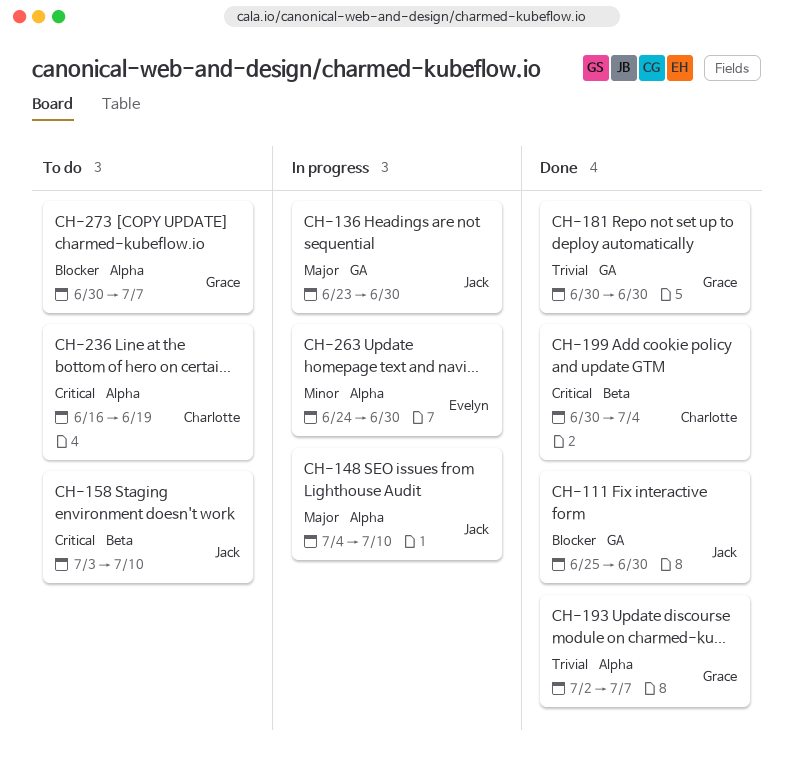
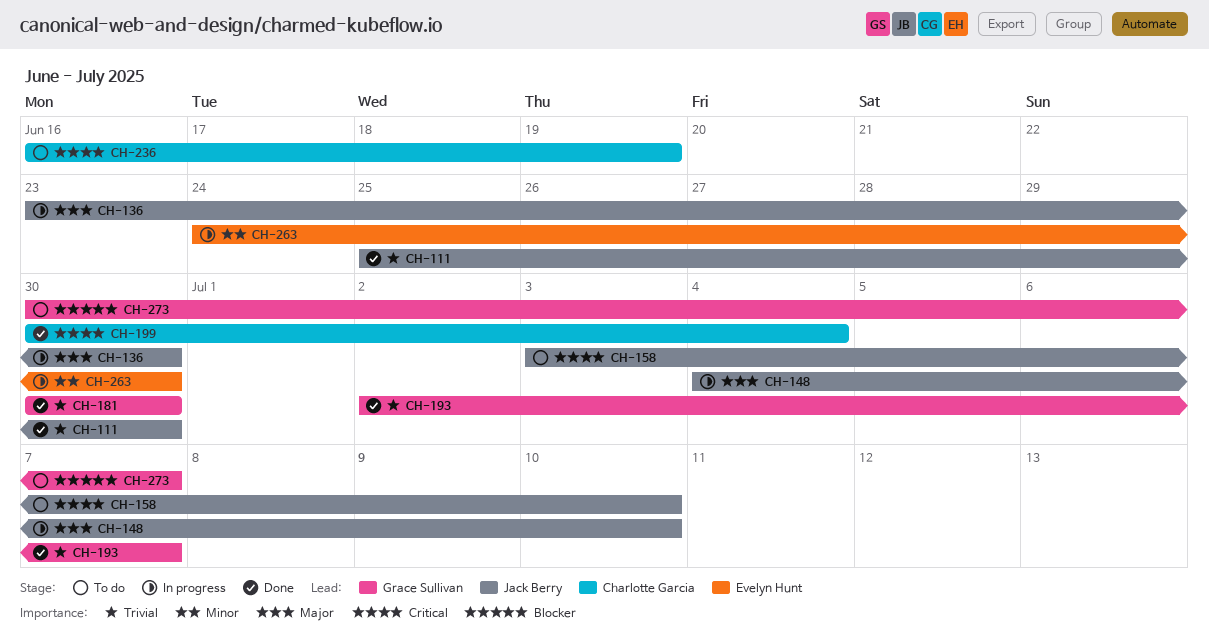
CH-111, priority: Blocker -> Trivial

